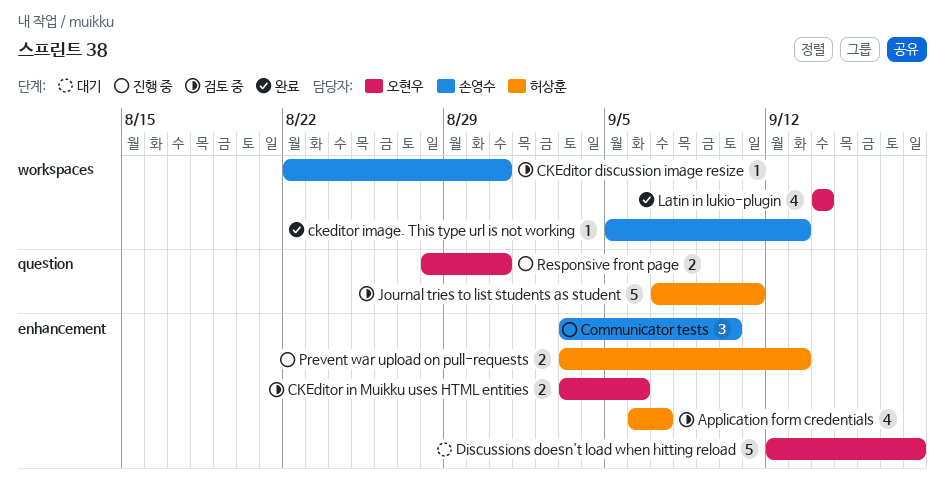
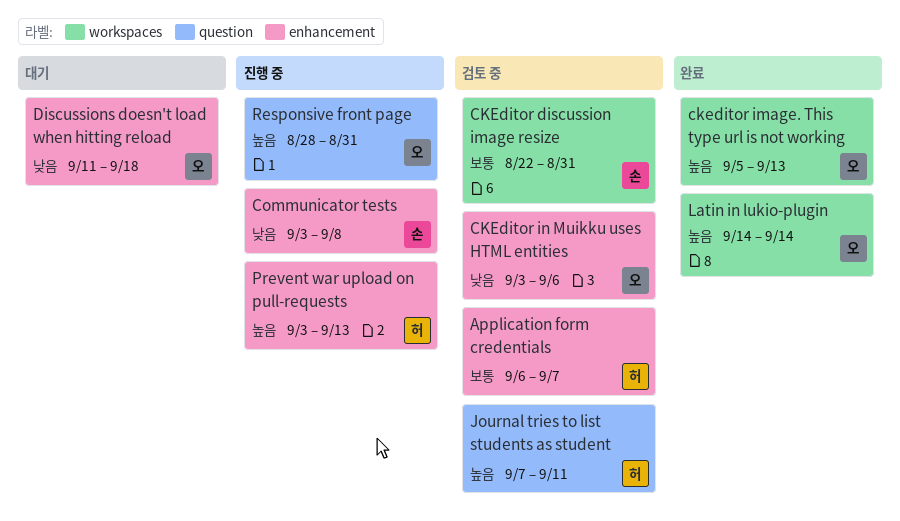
ckeditor image. This type url is not working, owner: 손영수 -> 오현우
Communicator tests, due: Sep 10 -> Sep 8
Discussions doesn't load when hitting reload, start: Sep 12 -> Sep 11

